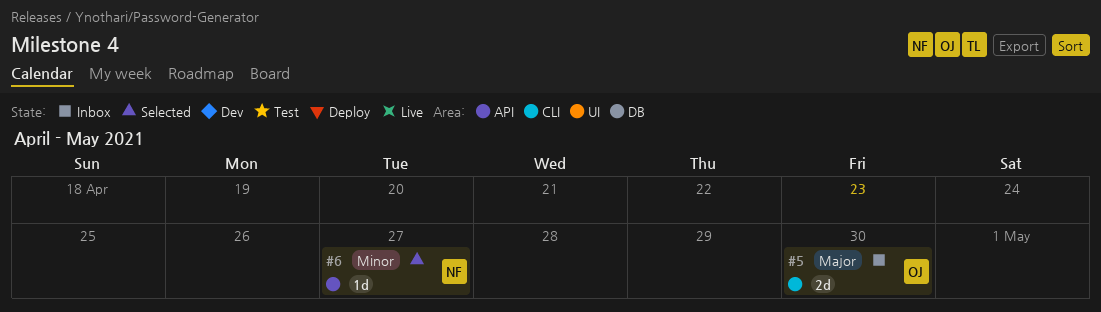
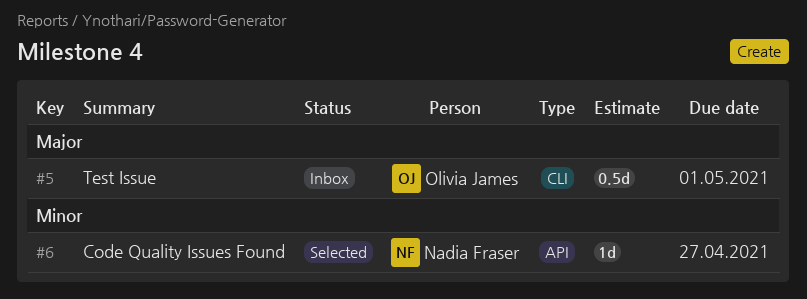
#5, estimate: 2d -> 0.5d
#5, due: Apr 30 -> May 1

